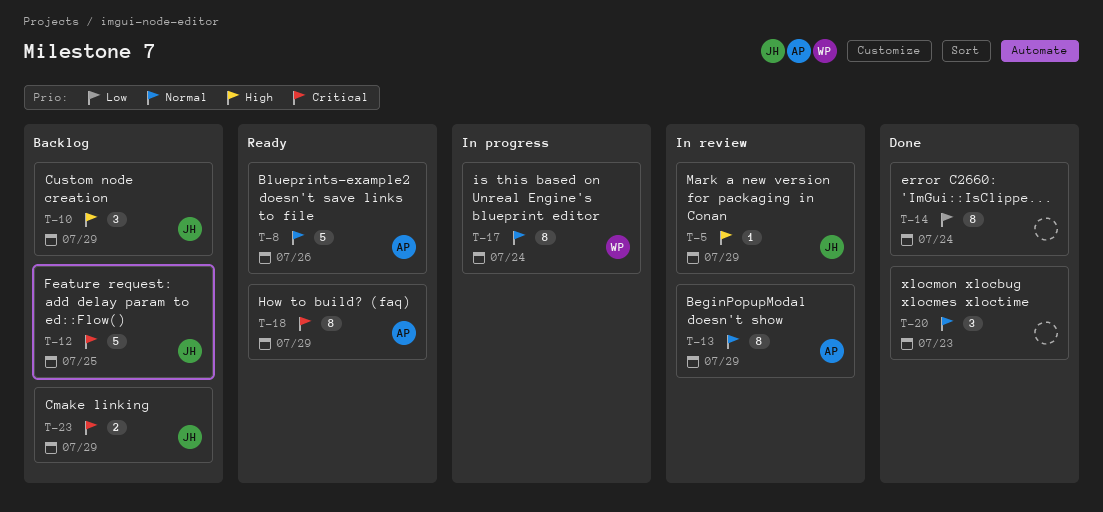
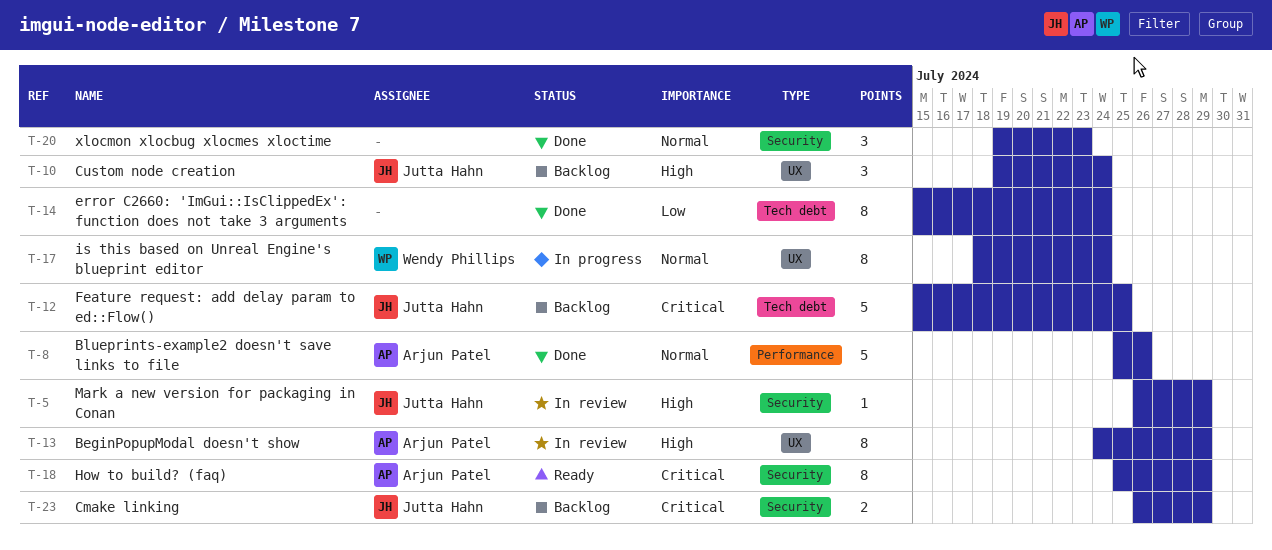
T-8, status: Ready -> Done
T-10, due: Jul 29 -> Jul 24
T-13, priority: Normal -> High

